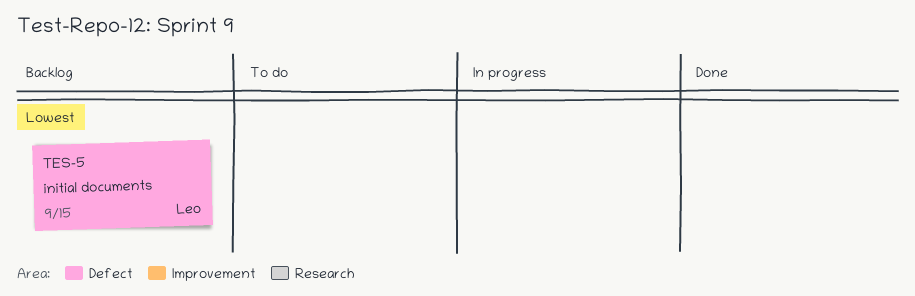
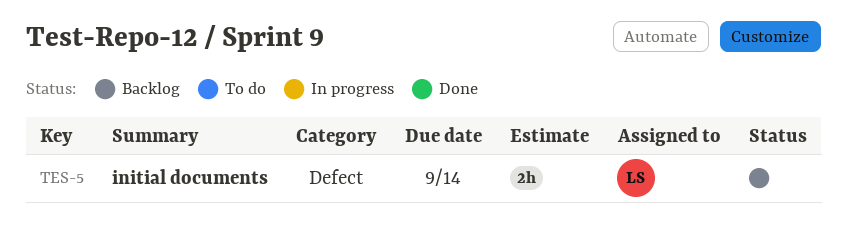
TES-5, due: Sep 15 -> Sep 14

